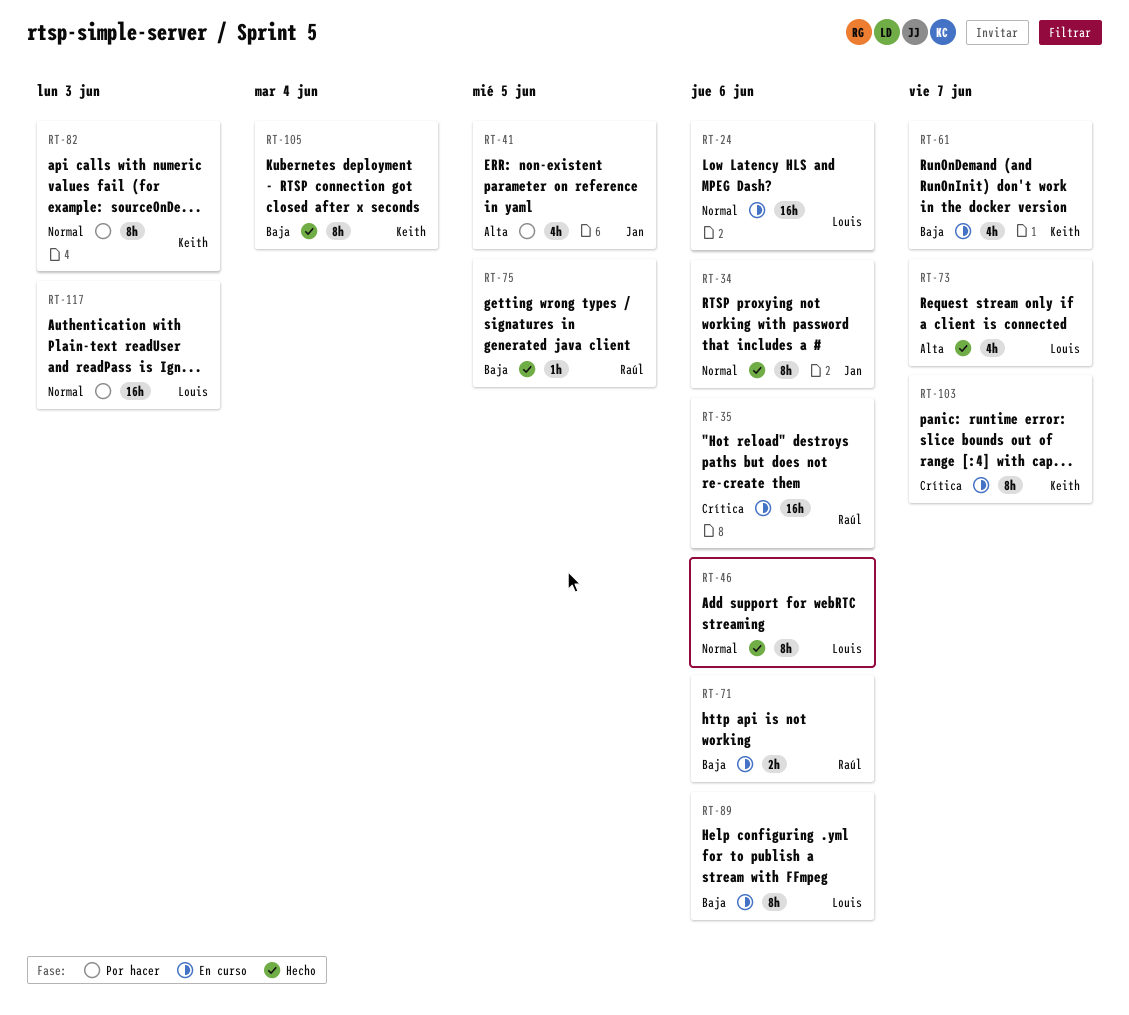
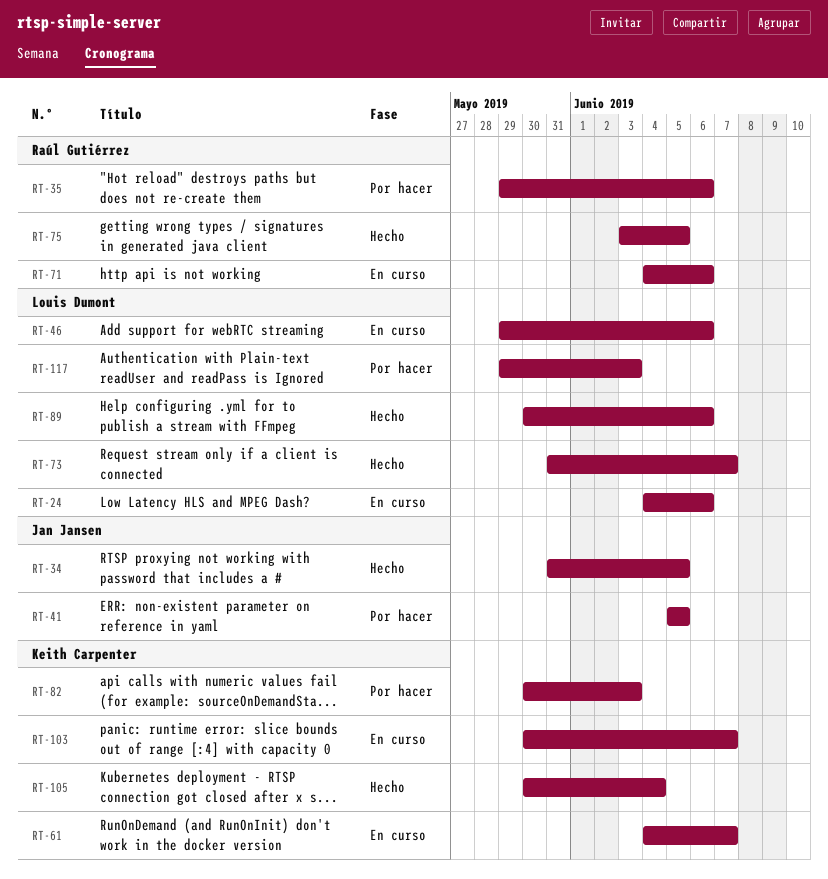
RT-34, due: Jun 6 -> Jun 5
RT-35, status: En curso -> Por hacer
RT-46, status: Hecho -> En curso
RT-89, status: En curso -> Hecho

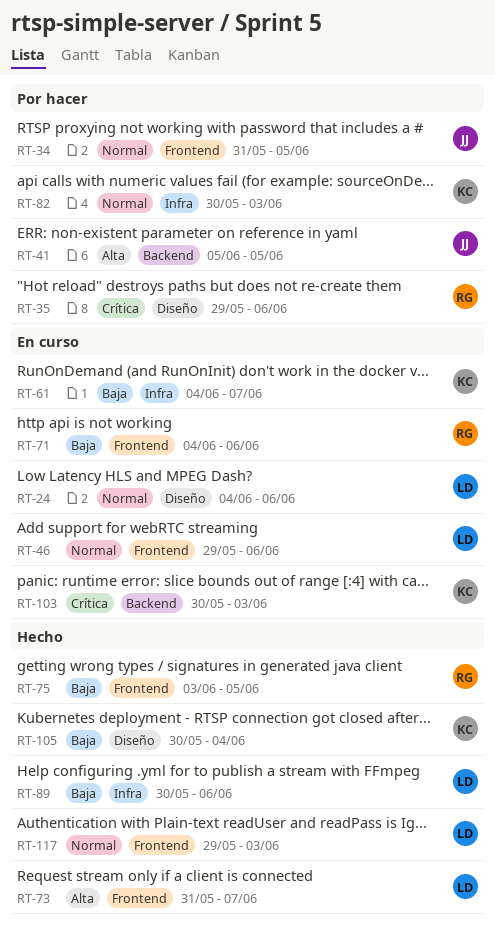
RT-34, status: Hecho -> Por hacer
RT-103, due: Jun 7 -> Jun 3
RT-117, status: Por hacer -> Hecho

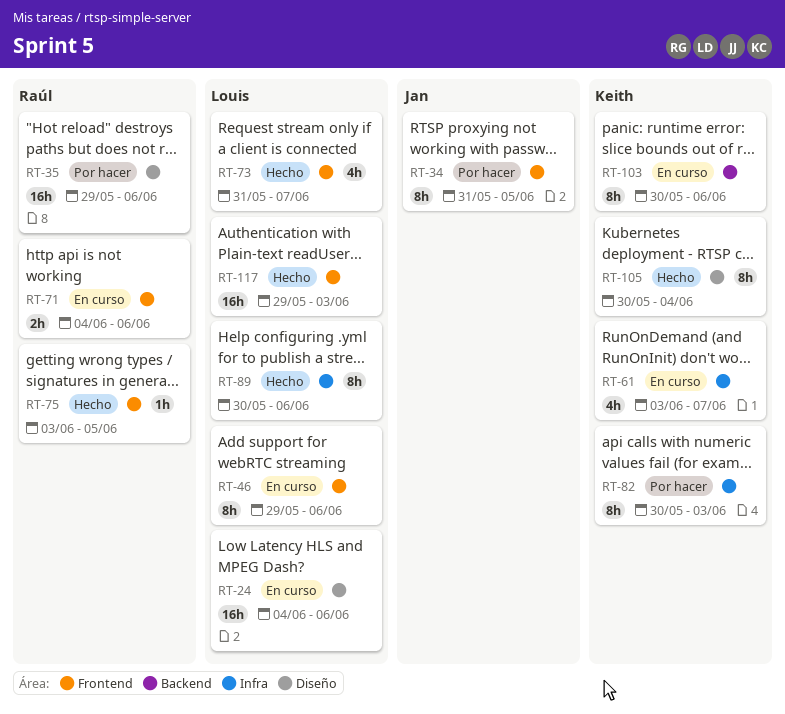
RT-41: present -> none
RT-61, start: Jun 4 -> Jun 3
RT-103, due: Jun 3 -> Jun 6

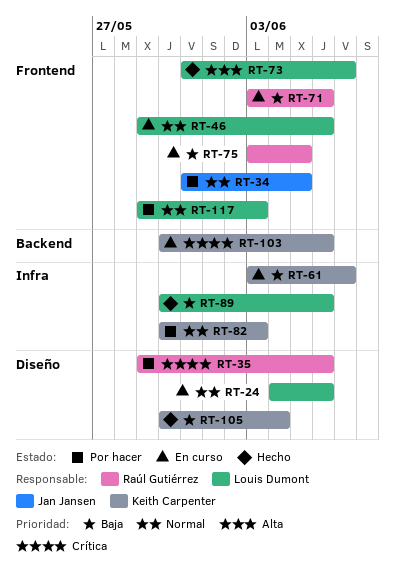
RT-71, start: Jun 4 -> Jun 3
RT-75, status: Hecho -> En curso
RT-117, status: Hecho -> Por hacer

